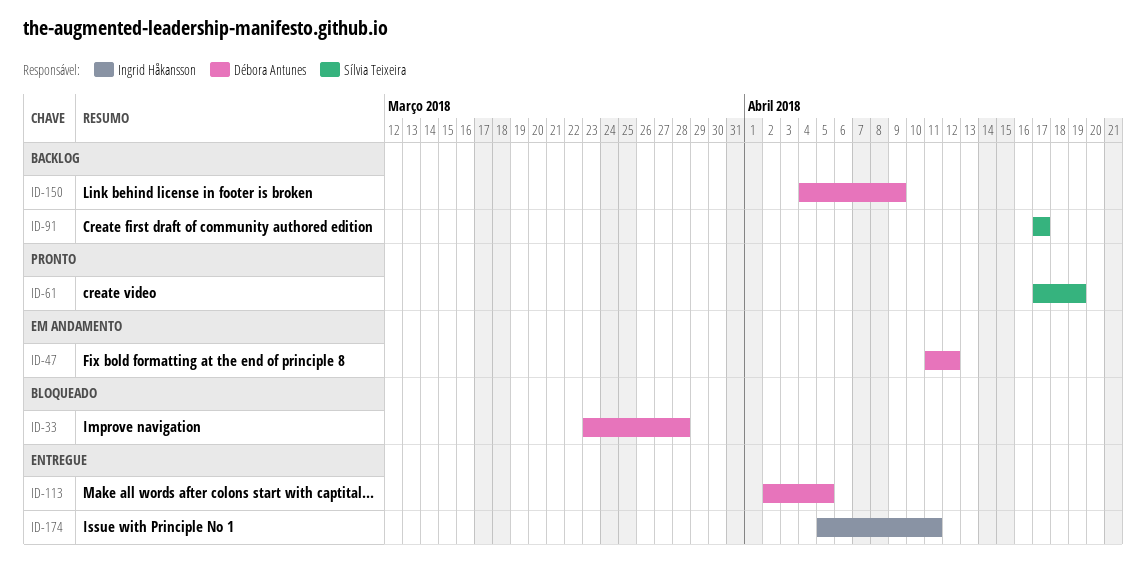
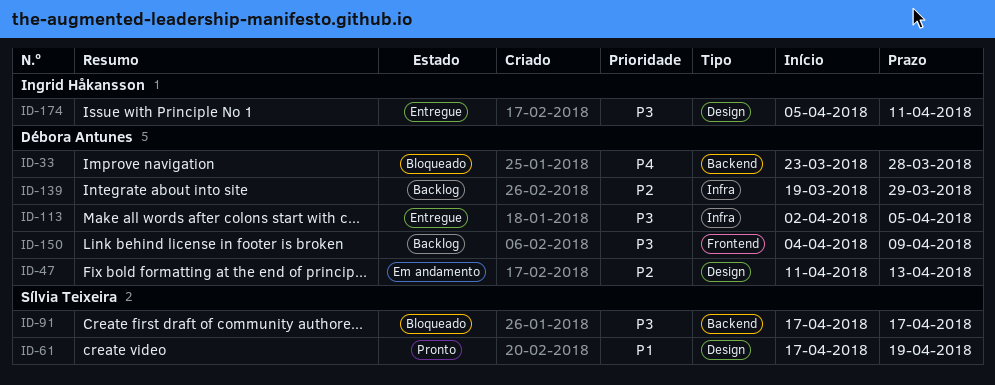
ID-47, due: Apr 12 -> Apr 13
ID-91, status: Backlog -> Bloqueado
ID-139: none -> present

